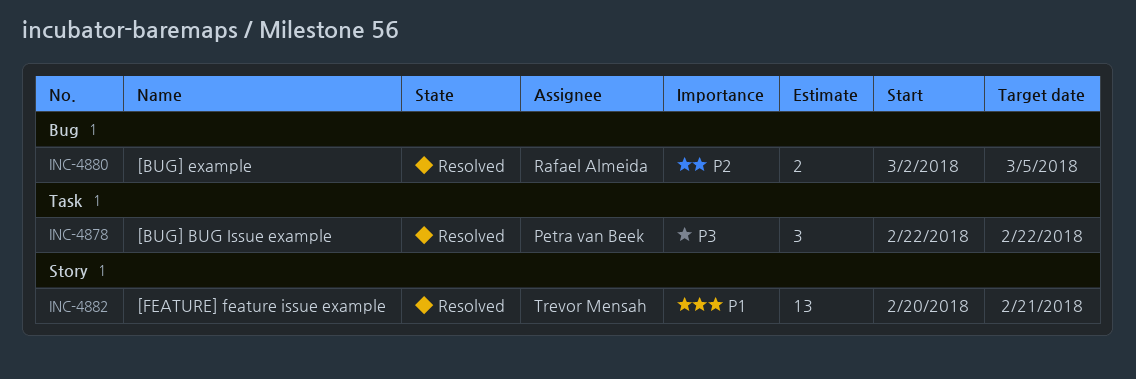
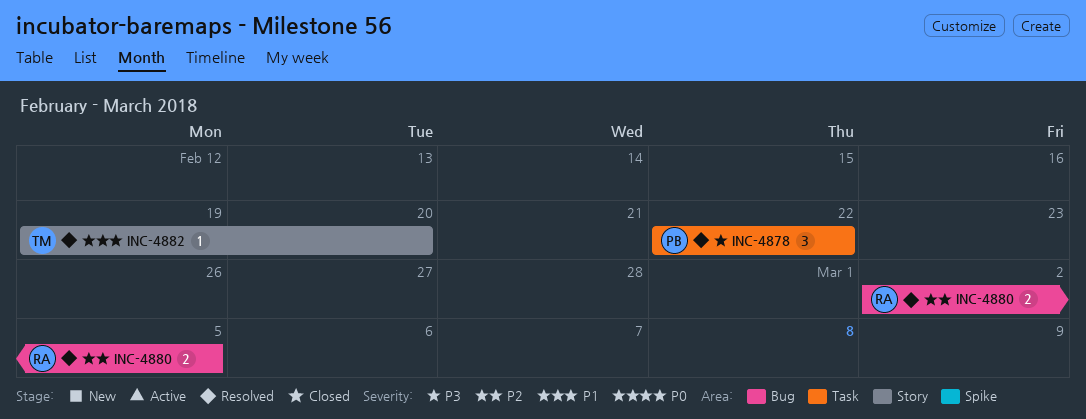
INC-4882, estimate: 13 -> 1
INC-4882, start: Feb 20 -> Feb 19
INC-4882, due: Feb 21 -> Feb 20

